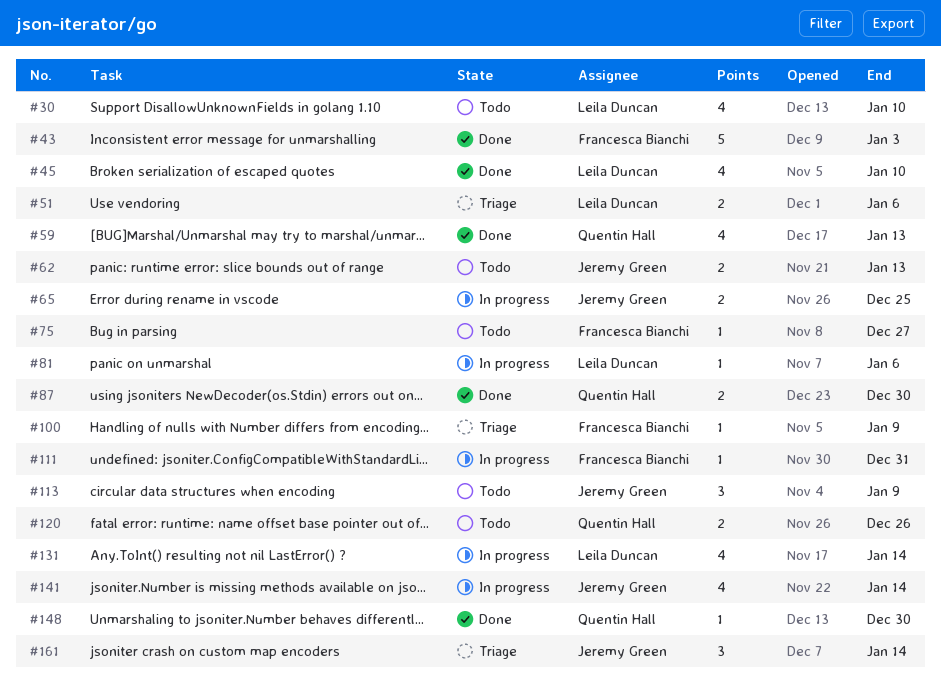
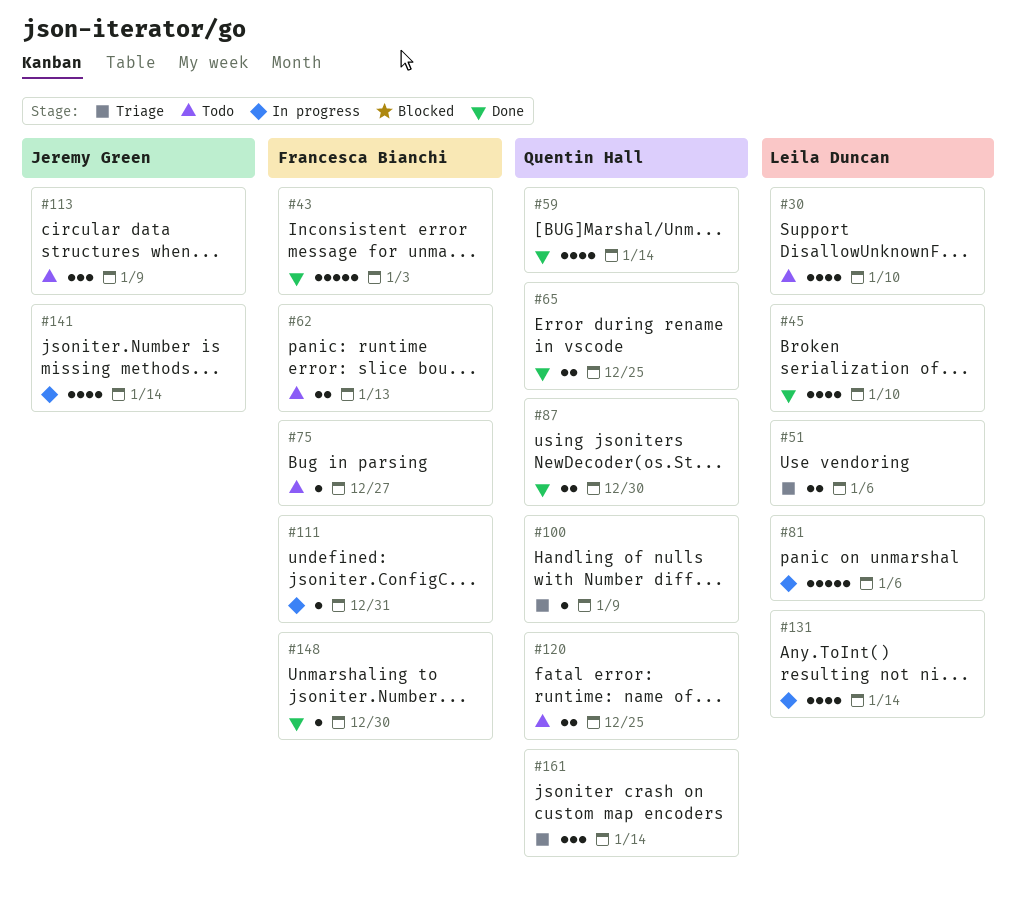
#59, due: Jan 13 -> Jan 14
#62, owner: Jeremy Green -> Francesca Bianchi
#65, status: In progress -> Done
#65, owner: Jeremy Green -> Quentin Hall
#81, estimate: 1 -> 5
#100, owner: Francesca Bianchi -> Quentin Hall
#120, due: Dec 26 -> Dec 25
#148, owner: Quentin Hall -> Francesca Bianchi
#161, owner: Jeremy Green -> Quentin Hall

